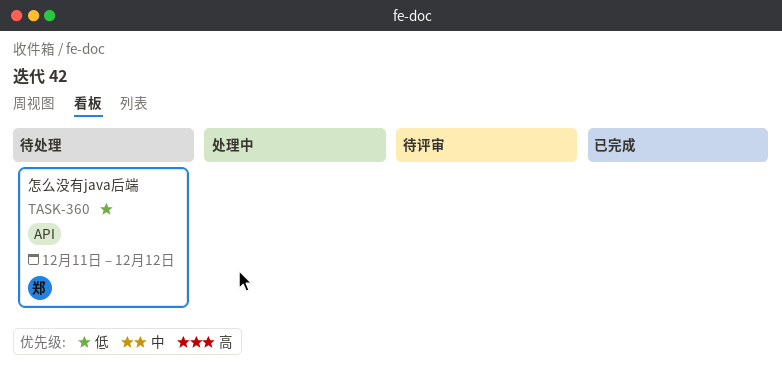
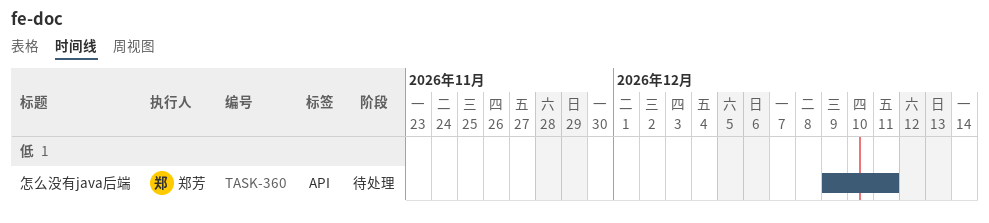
TASK-360, start: Dec 11 -> Dec 9
TASK-360, due: Dec 12 -> Dec 11

